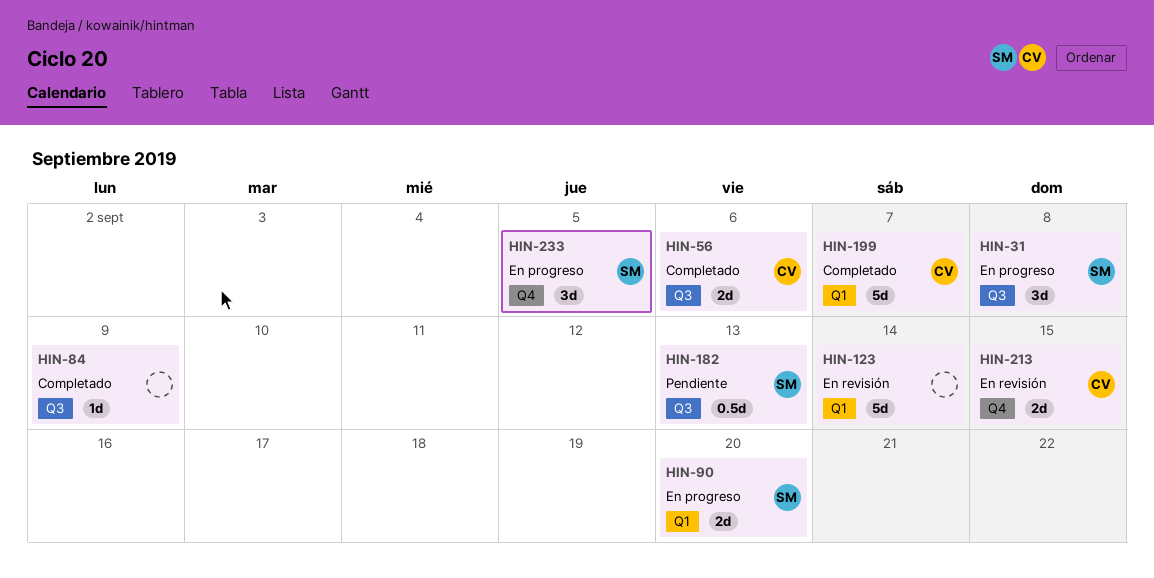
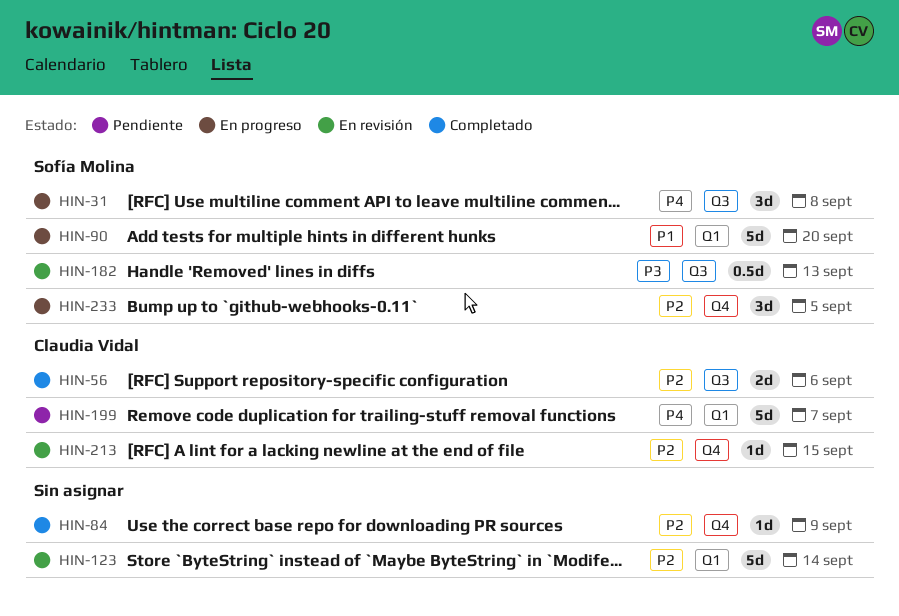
HIN-84, label: Q3 -> Q4
HIN-90, estimate: 2d -> 5d
HIN-182, status: Pendiente -> En revisión
HIN-199, status: Completado -> Pendiente
HIN-213, estimate: 2d -> 1d

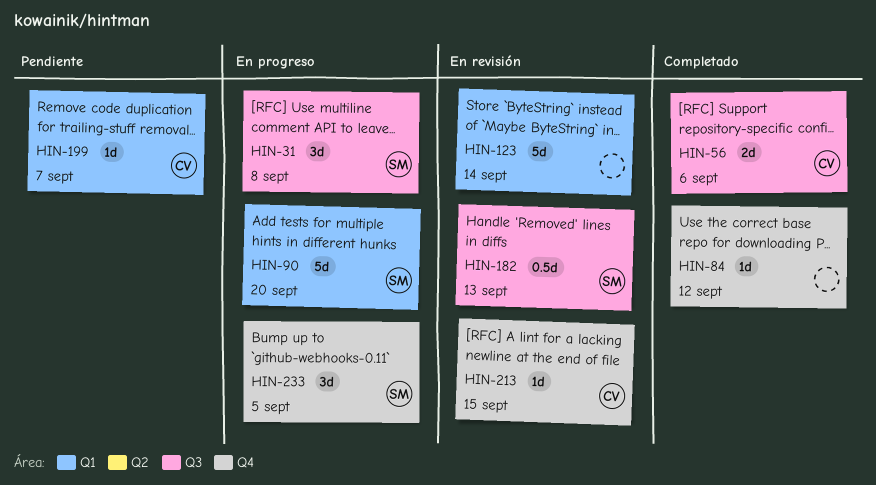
HIN-84, due: Sep 9 -> Sep 12
HIN-199, estimate: 5d -> 1d

